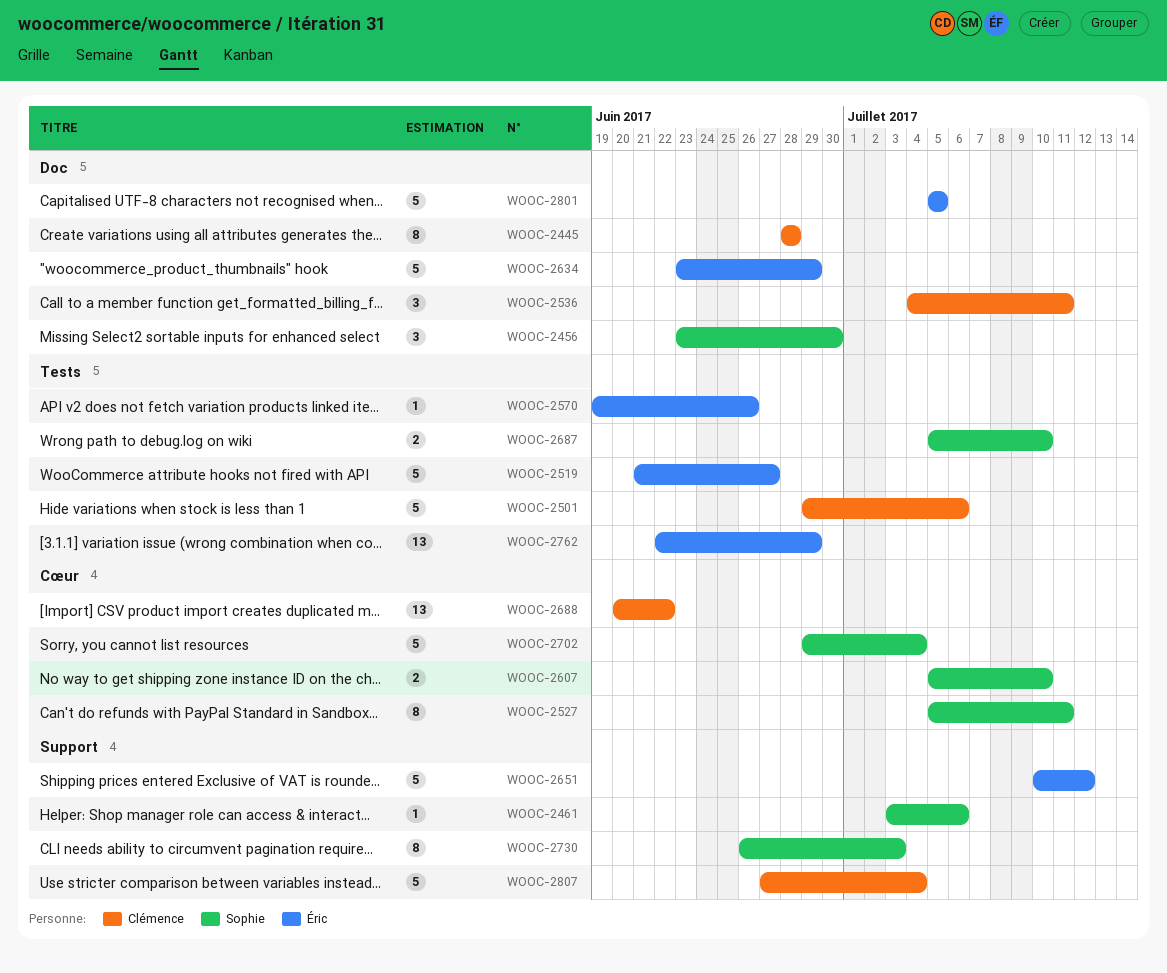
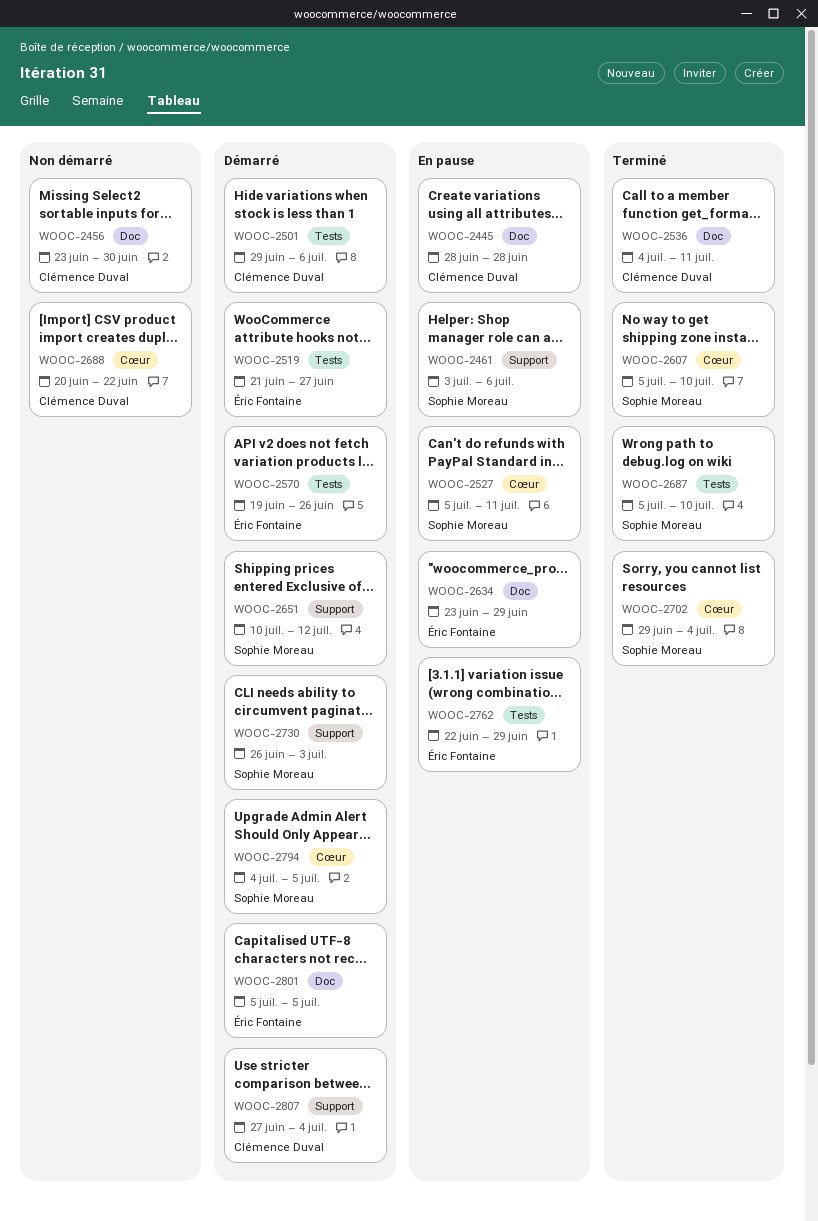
WOOC-2456, owner: Sophie Moreau -> Clémence Duval
WOOC-2651, owner: Éric Fontaine -> Sophie Moreau
WOOC-2794: none -> present

